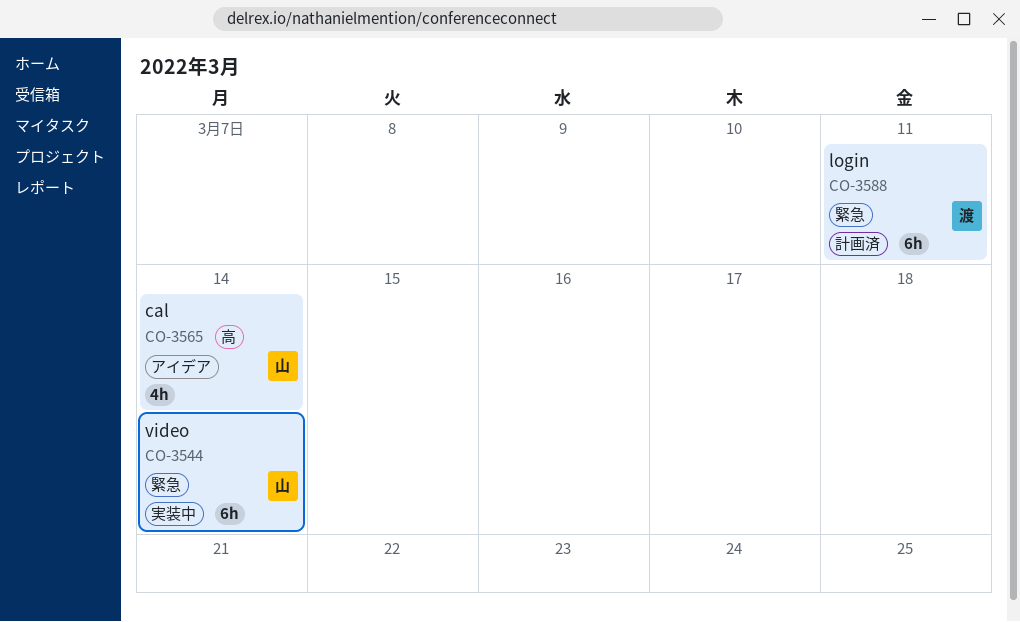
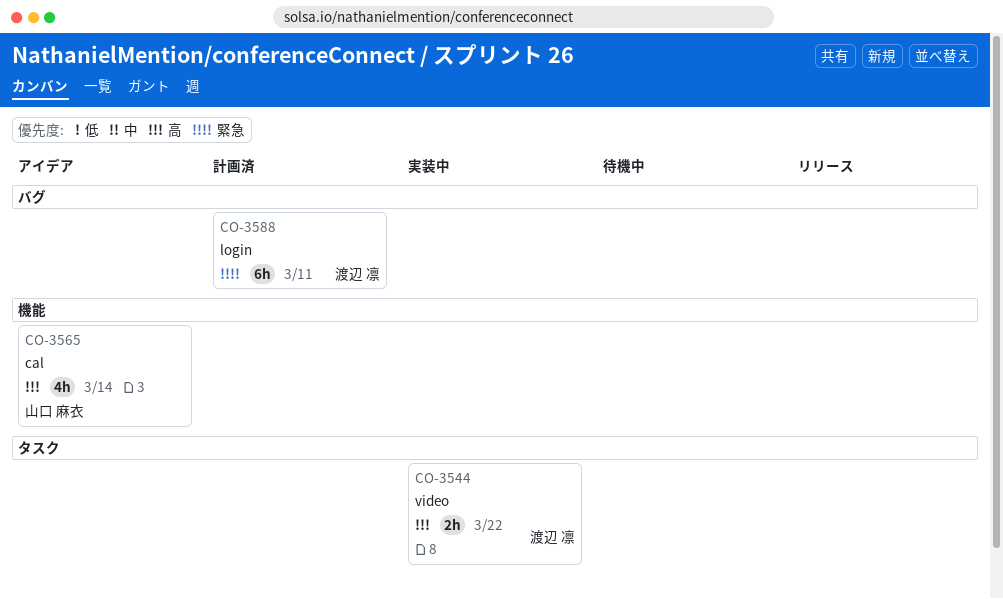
CO-3544, owner: 山口 麻衣 -> 渡辺 凛
CO-3544, priority: 緊急 -> 高
CO-3544, estimate: 6h -> 2h
CO-3544, due: Mar 14 -> Mar 22

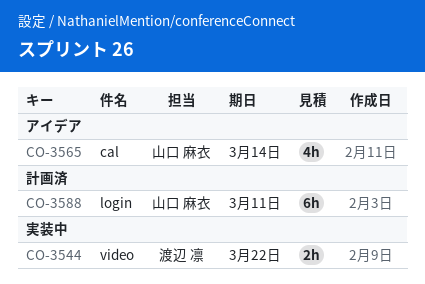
CO-3588, owner: 渡辺 凛 -> 山口 麻衣

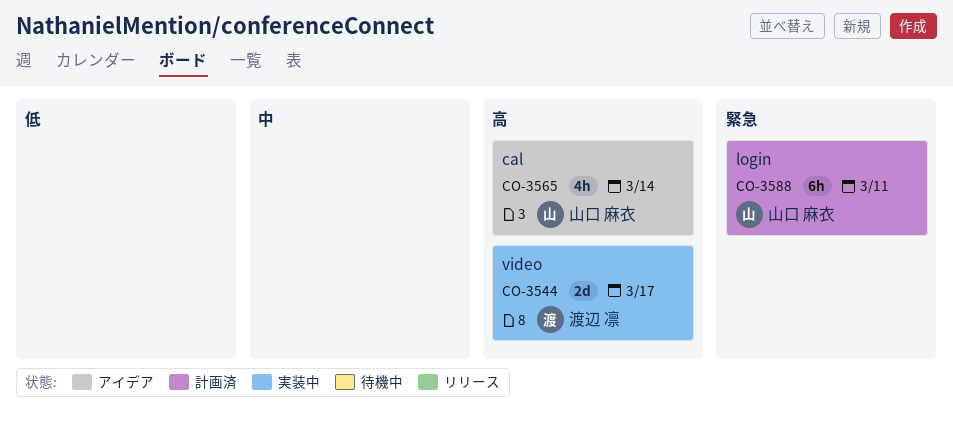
CO-3544, estimate: 2h -> 2d
CO-3544, due: Mar 22 -> Mar 17

